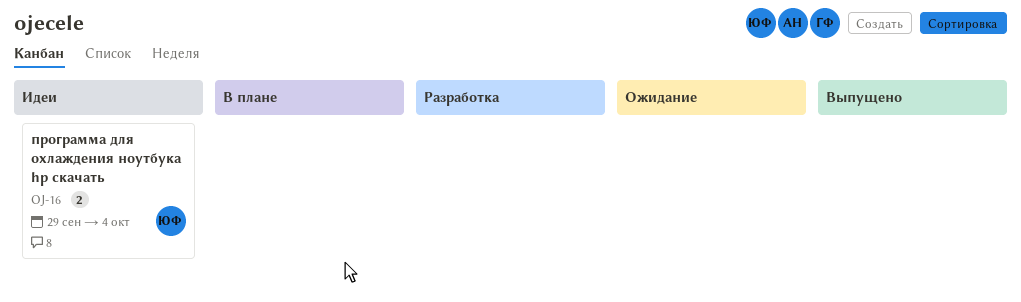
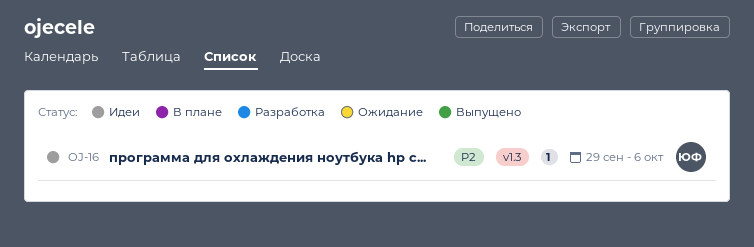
OJ-16, estimate: 2 -> 1
OJ-16, due: Oct 4 -> Oct 6

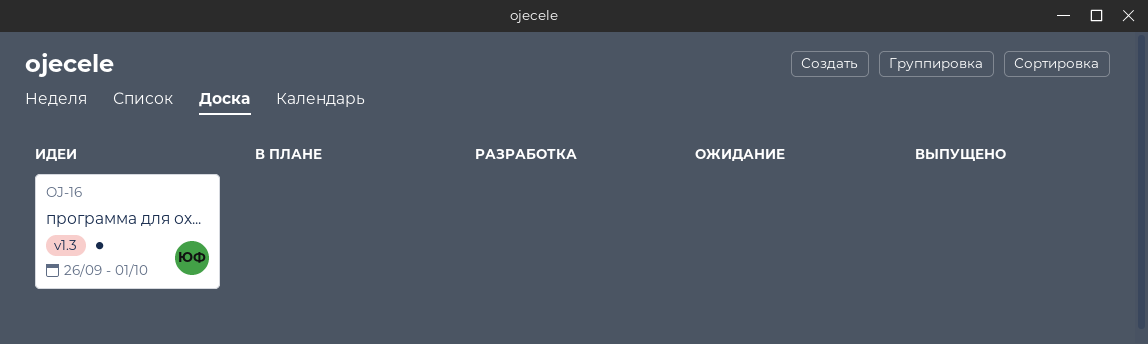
OJ-16, start: Sep 29 -> Sep 26
OJ-16, due: Oct 6 -> Oct 1

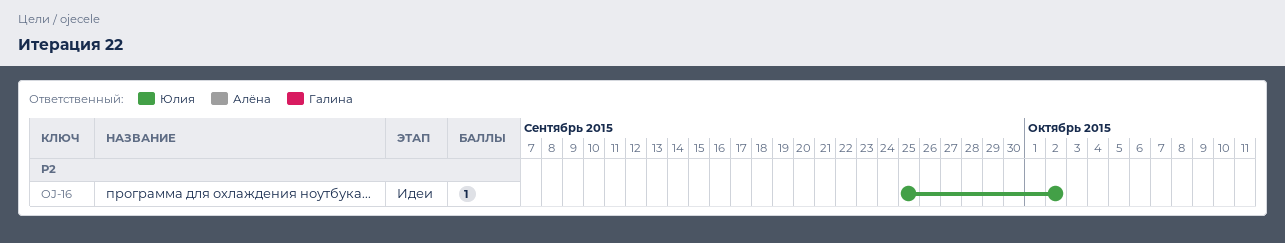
OJ-16, start: Sep 26 -> Sep 25
OJ-16, due: Oct 1 -> Oct 2

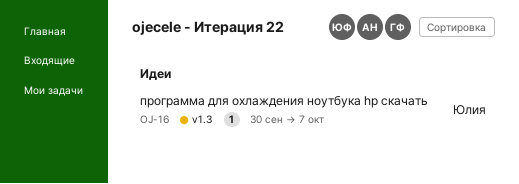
OJ-16, start: Sep 25 -> Sep 30
OJ-16, due: Oct 2 -> Oct 7

